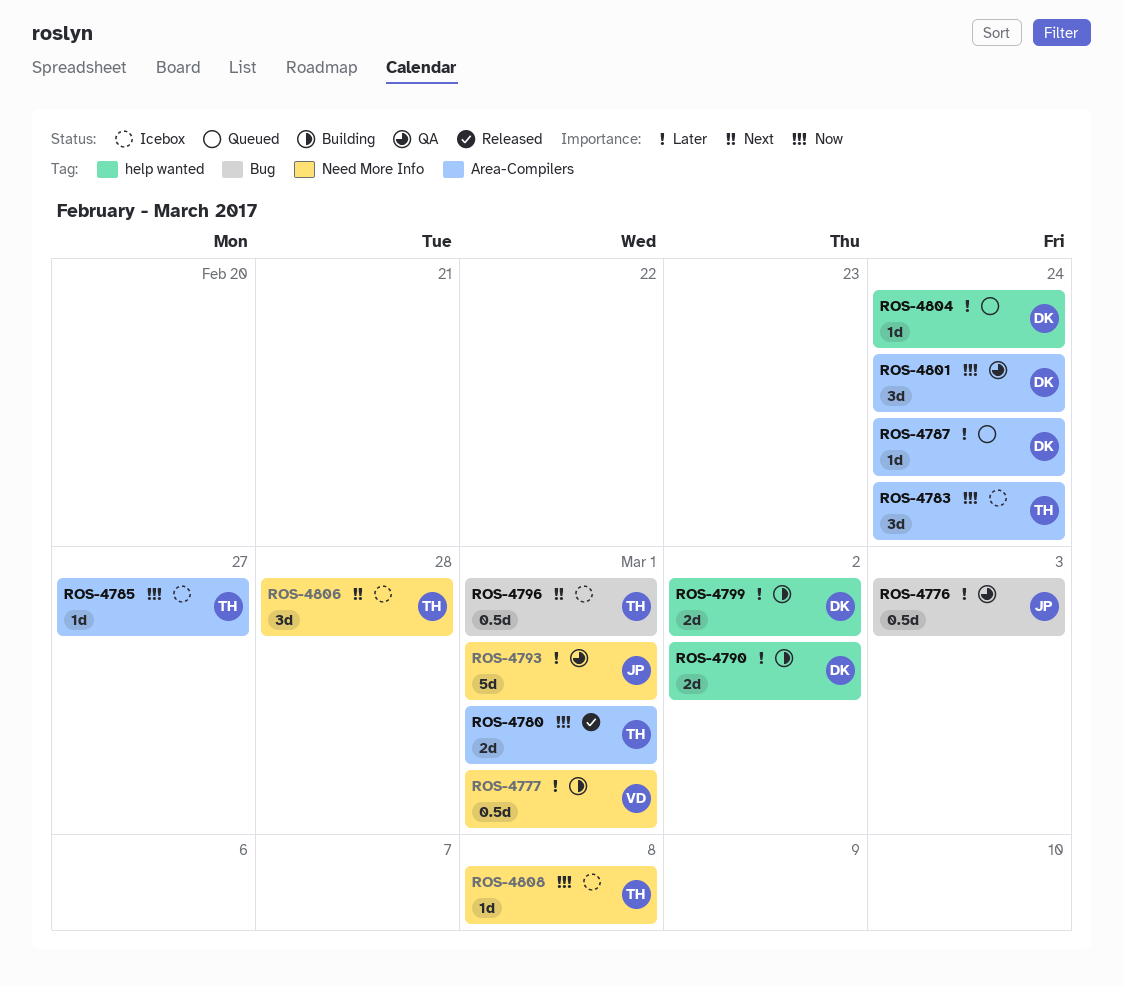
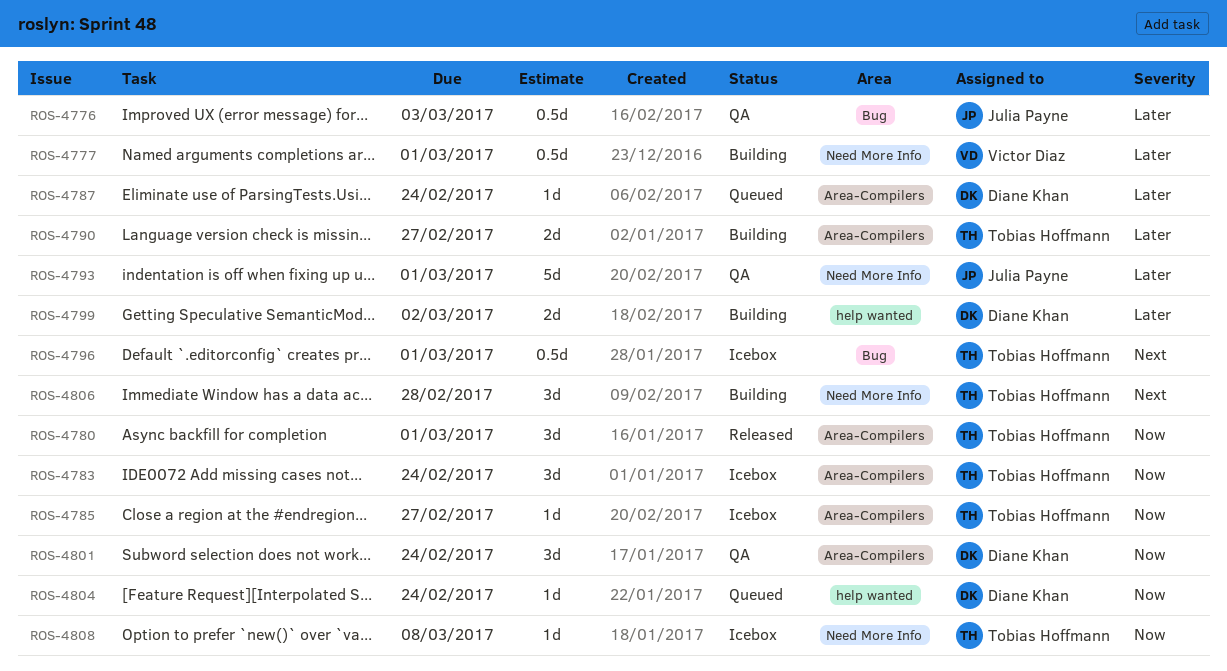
ROS-4780, estimate: 2d -> 3d
ROS-4790, owner: Diane Khan -> Tobias Hoffmann
ROS-4790, label: help wanted -> Area-Compilers
ROS-4790, due: Mar 2 -> Feb 27
ROS-4804, priority: Later -> Now
ROS-4806, status: Icebox -> Building

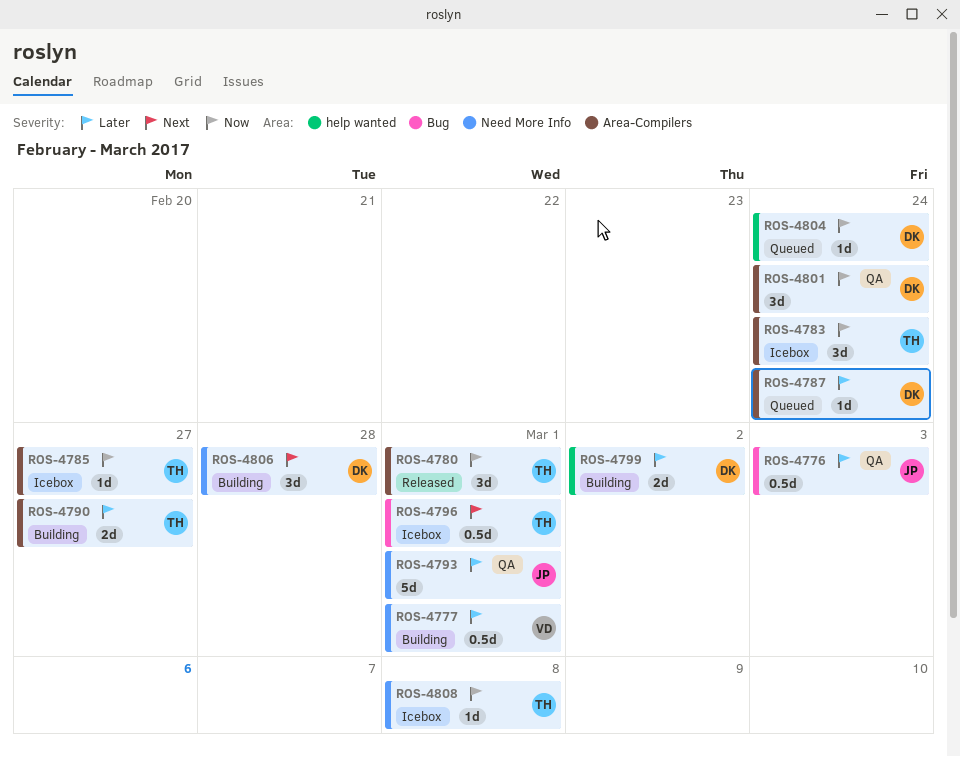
ROS-4806, owner: Tobias Hoffmann -> Diane Khan

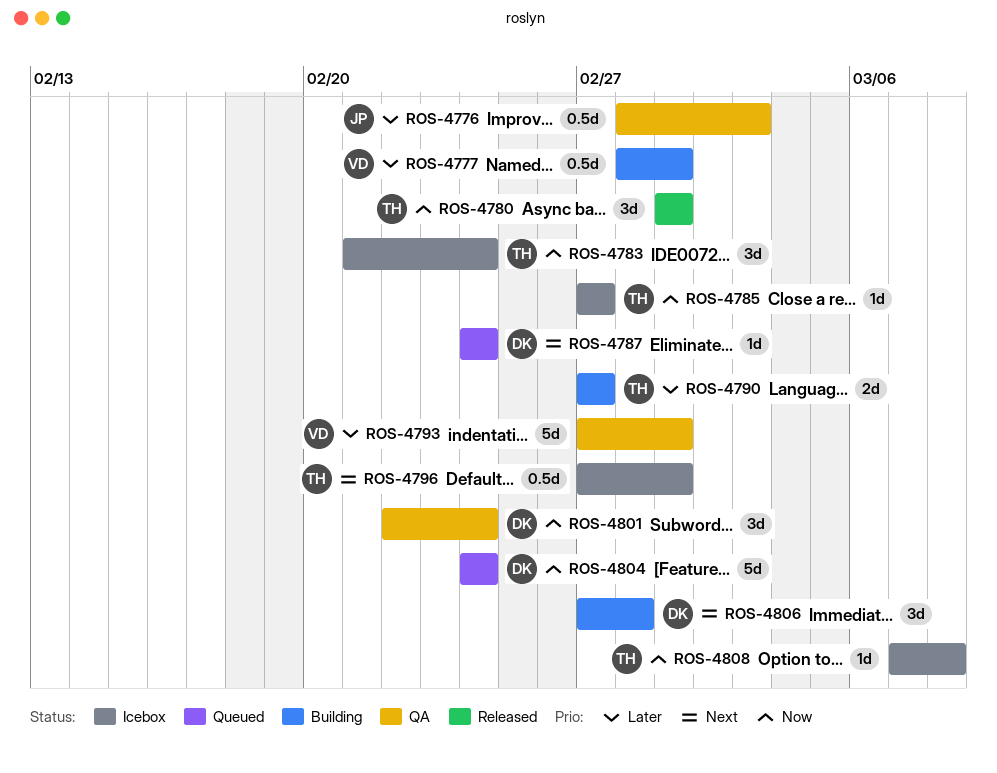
ROS-4787, priority: Later -> Next
ROS-4793, owner: JP -> VD
ROS-4799: present -> none
ROS-4804, estimate: 1d -> 5d

